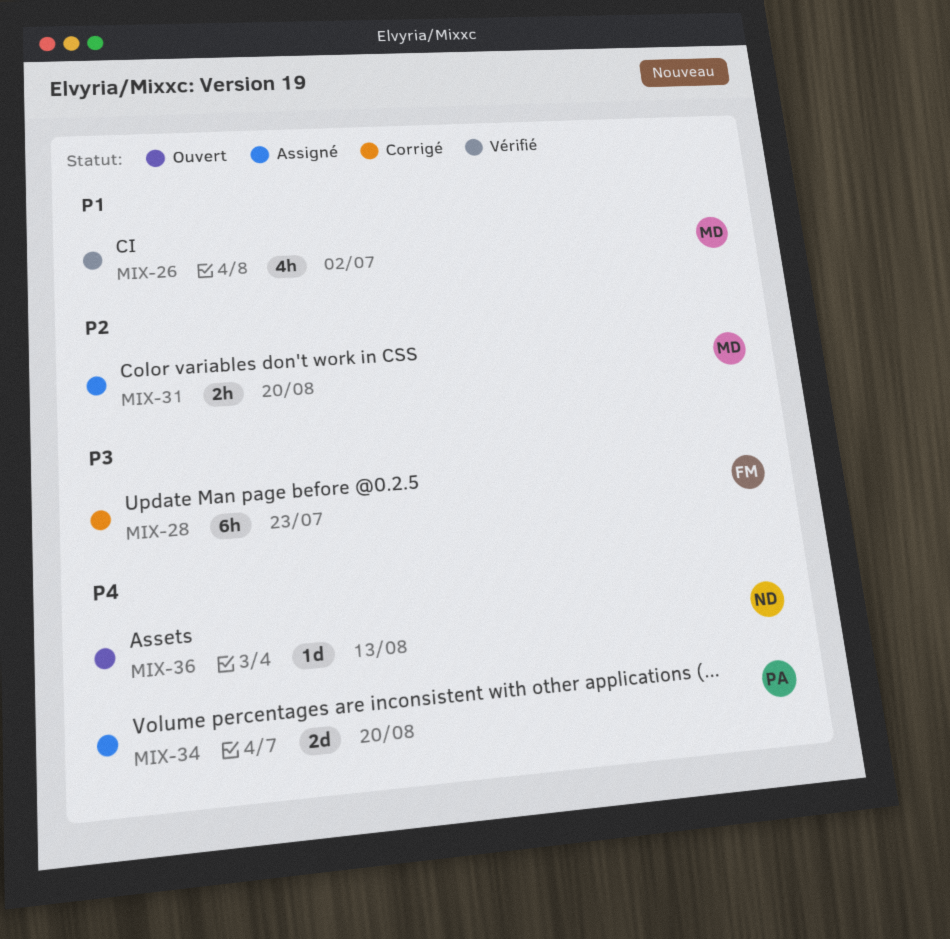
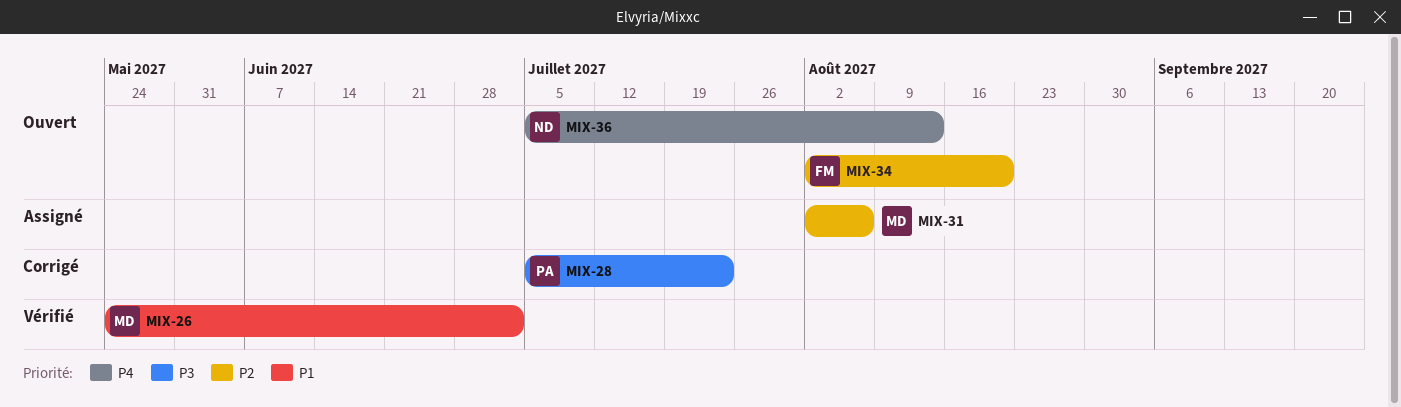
MIX-28, owner: FM -> PA
MIX-31, due: Aug 20 -> Aug 6
MIX-34, status: Assigné -> Ouvert
MIX-34, owner: PA -> FM
MIX-34, priority: P4 -> P2

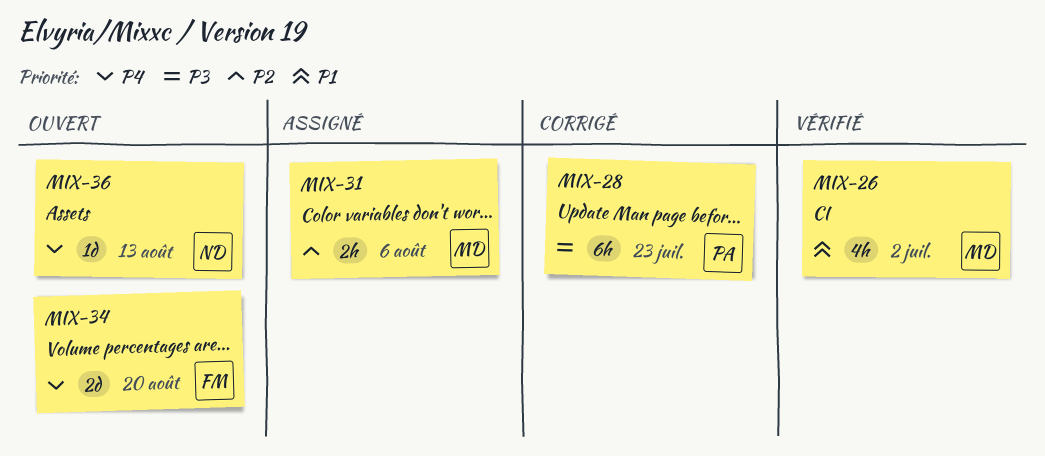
MIX-34, priority: P2 -> P4

